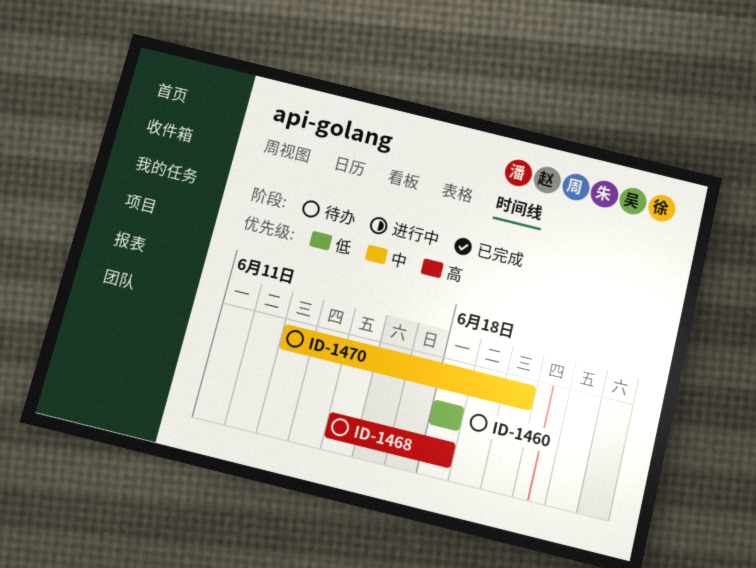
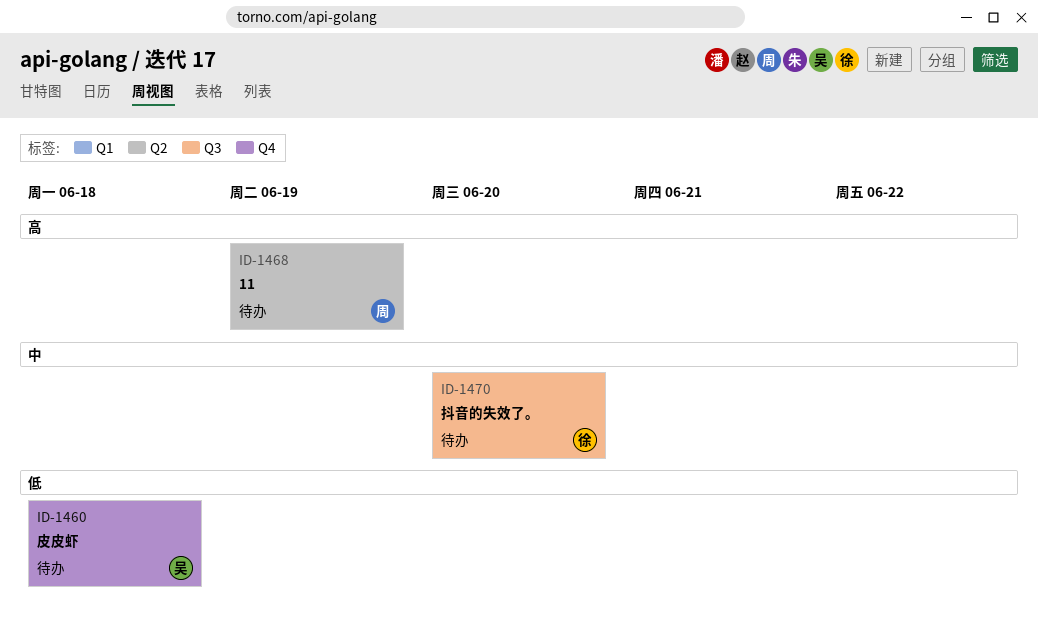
ID-1468, due: Jun 18 -> Jun 19

